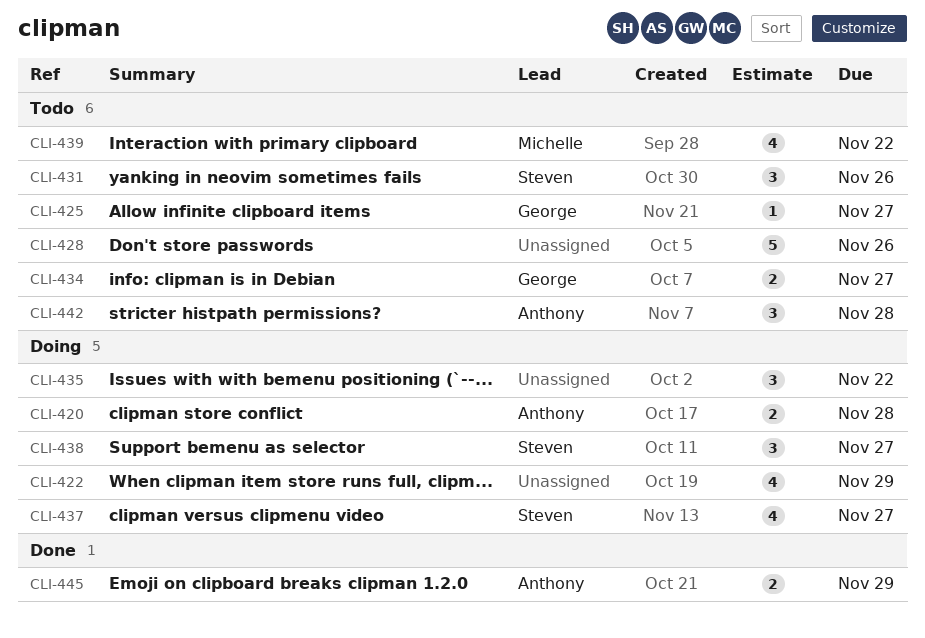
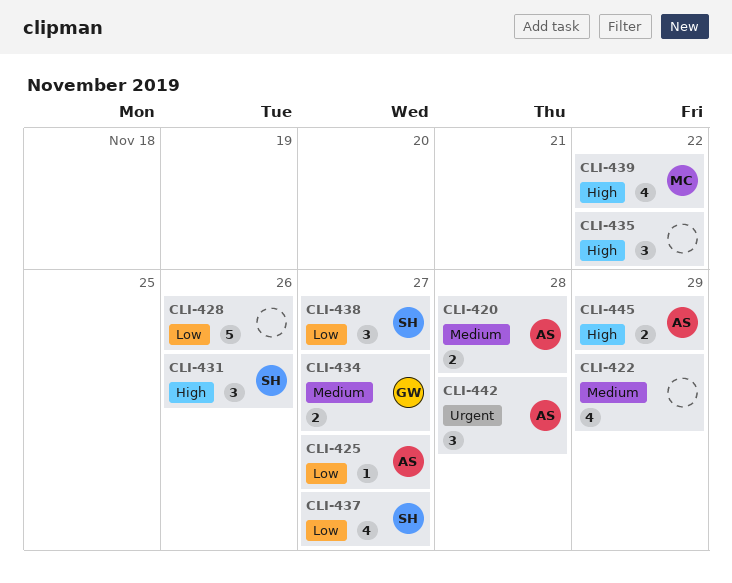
CLI-425, owner: George -> Anthony

